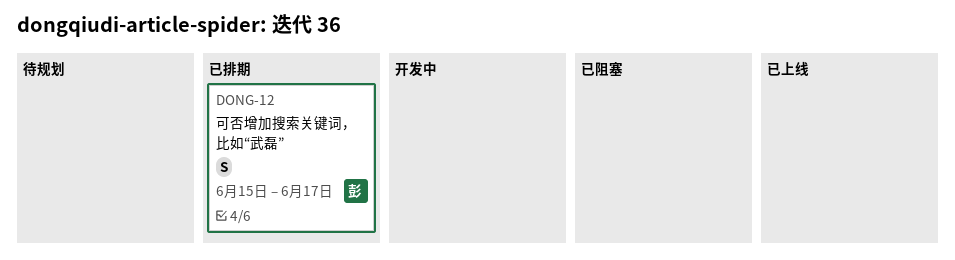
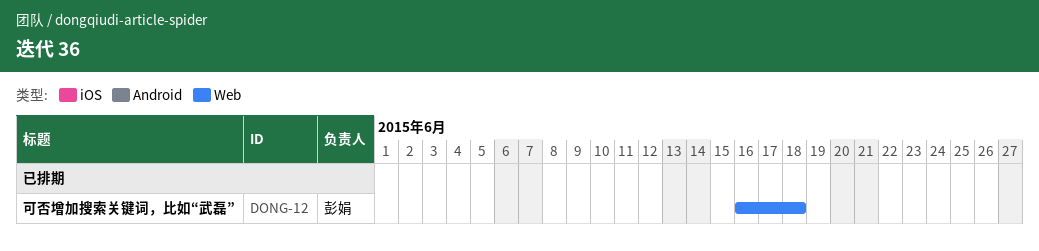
DONG-12, start: Jun 15 -> Jun 16
DONG-12, due: Jun 17 -> Jun 18

